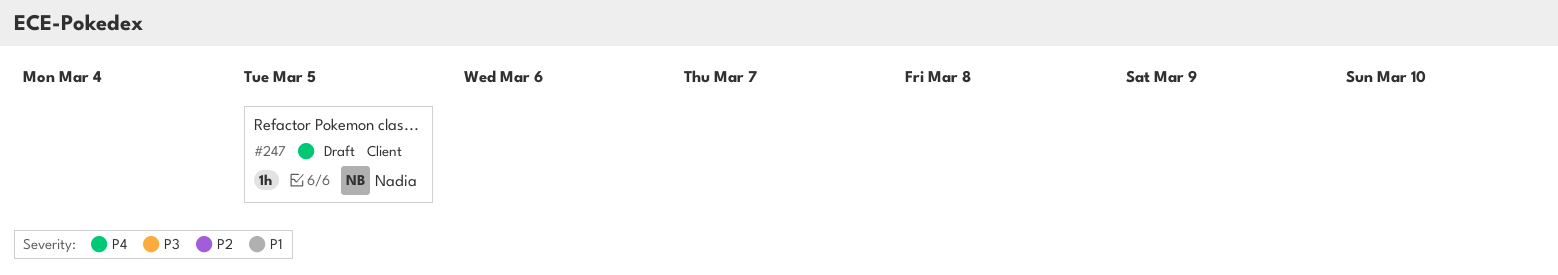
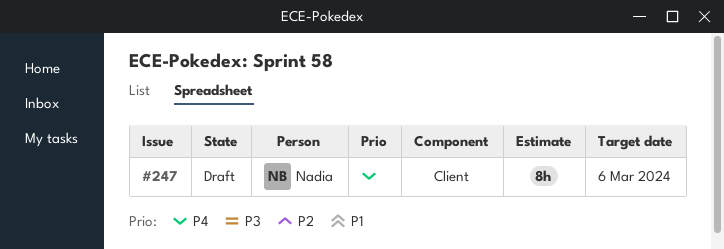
#247, estimate: 1h -> 8h
#247, due: Mar 5 -> Mar 6

